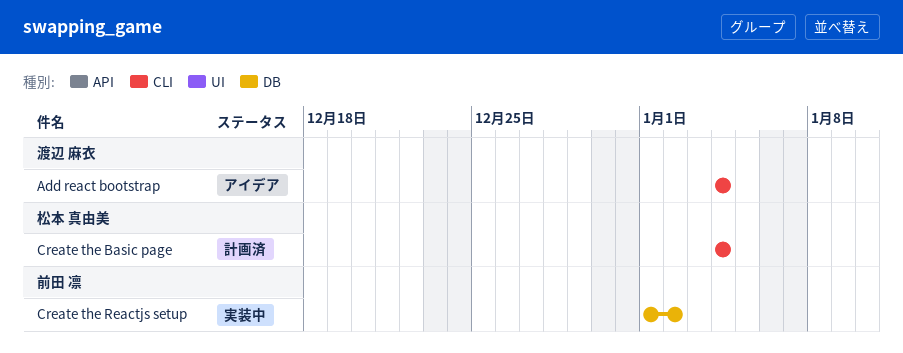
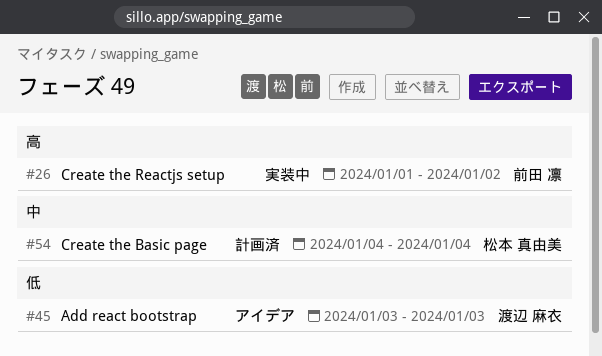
Add react bootstrap, start: Jan 4 -> Jan 3
Add react bootstrap, due: Jan 4 -> Jan 3

